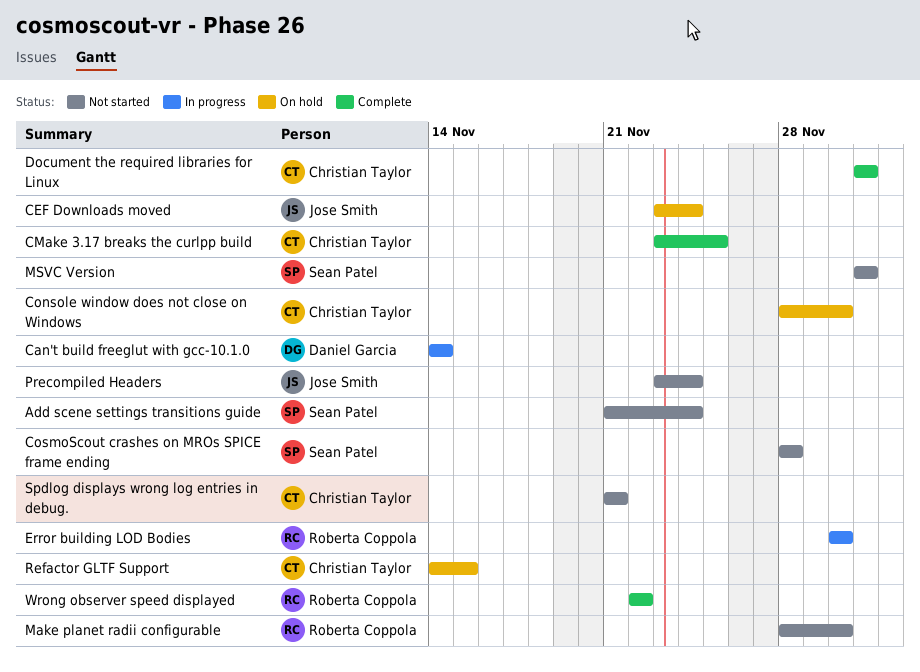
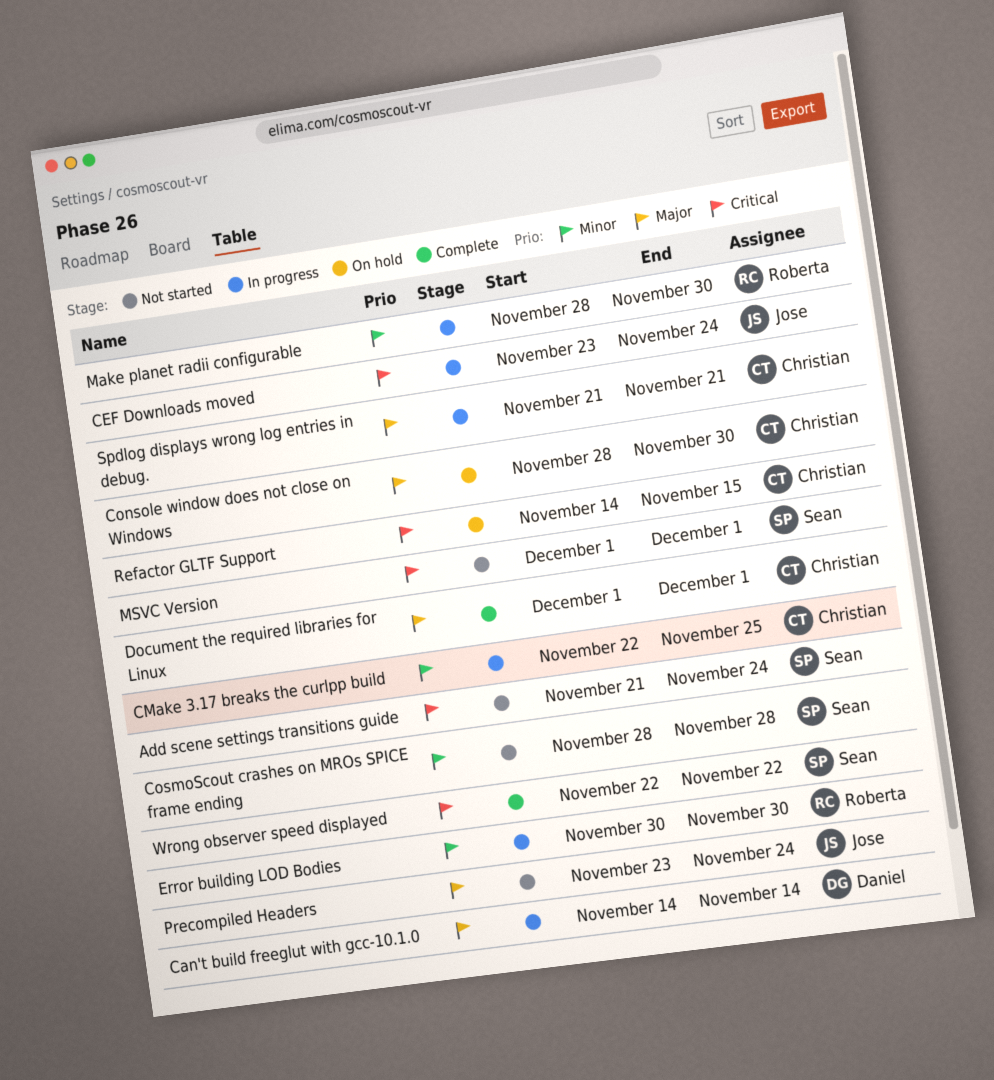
CEF Downloads moved, status: On hold -> In progress
CMake 3.17 breaks the curlpp build, status: Complete -> In progress
CMake 3.17 breaks the curlpp build, start: Nov 23 -> Nov 22
Make planet radii configurable, status: Not started -> In progress
Spdlog displays wrong log entries in debug., status: Not started -> In progress
Wrong observer speed displayed, owner: Roberta Coppola -> Sean Patel

